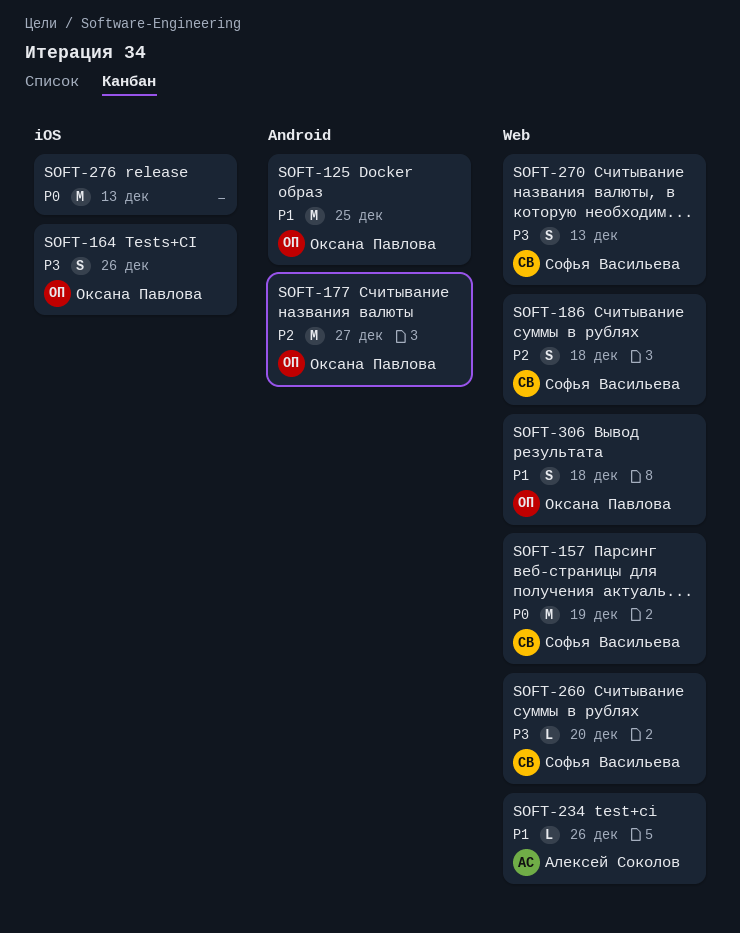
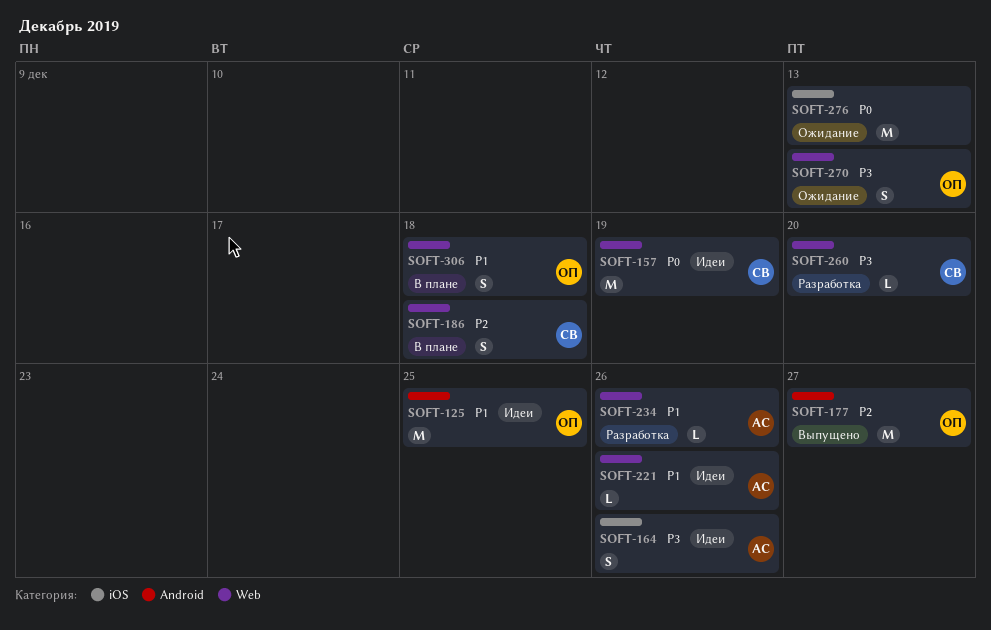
SOFT-164, owner: Оксана Павлова -> Алексей Соколов
SOFT-221: none -> present
SOFT-270, owner: Софья Васильева -> Оксана Павлова

